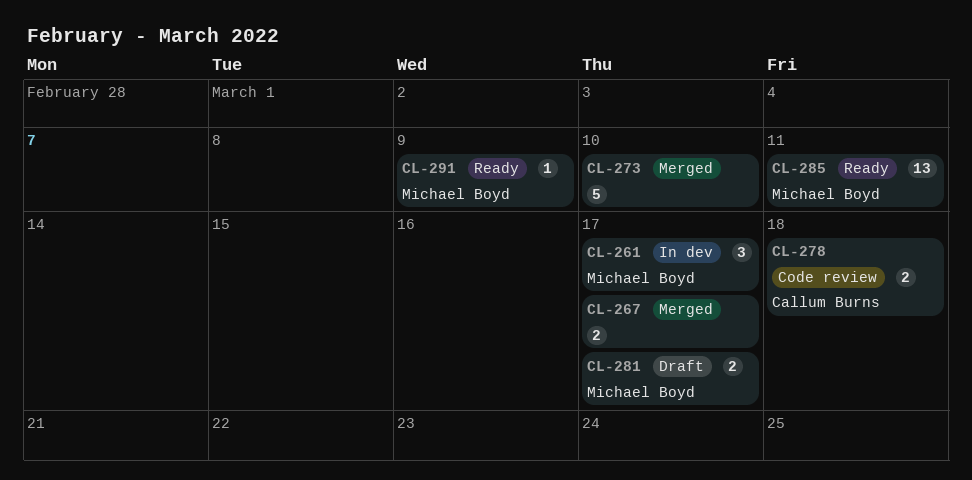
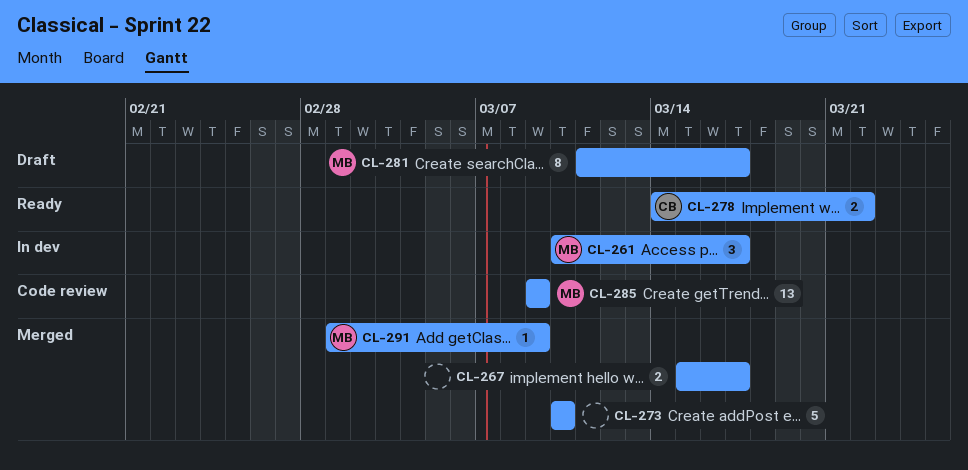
CL-278, status: Code review -> Ready
CL-278, due: Mar 18 -> Mar 22
CL-281, estimate: 2 -> 8
CL-285, status: Ready -> Code review
CL-285, due: Mar 11 -> Mar 9
CL-291, status: Ready -> Merged

